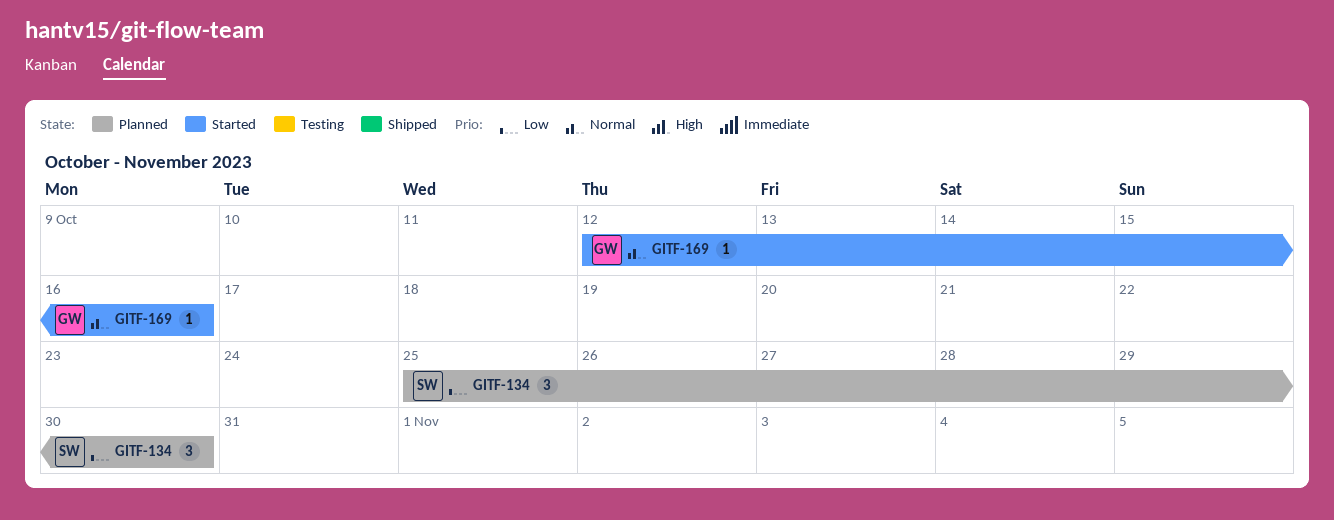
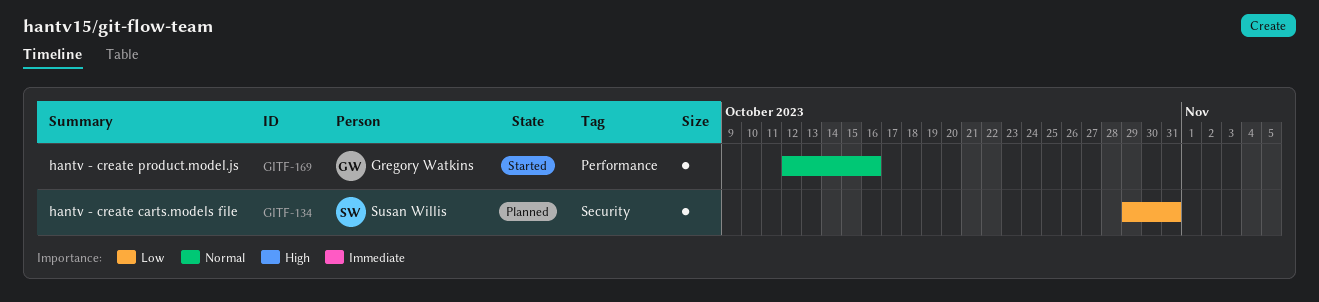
GITF-134, estimate: 3 -> 1
GITF-134, start: Oct 25 -> Oct 29
GITF-134, due: Oct 30 -> Oct 31

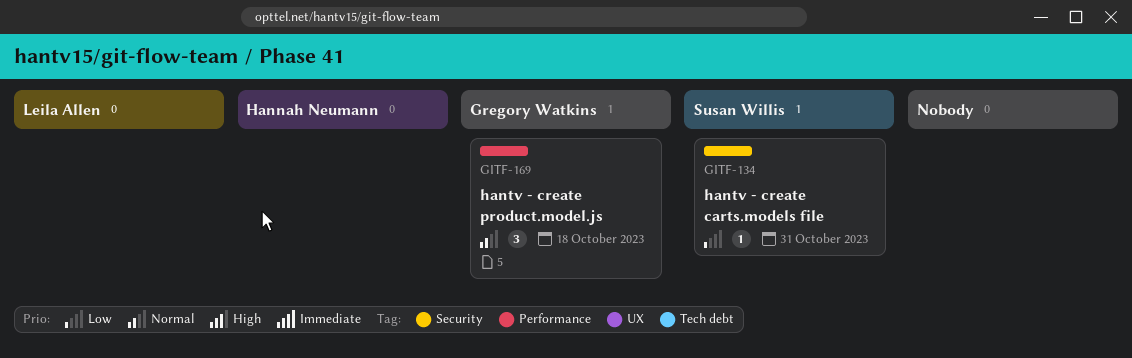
GITF-169, estimate: 1 -> 3
GITF-169, due: Oct 16 -> Oct 18

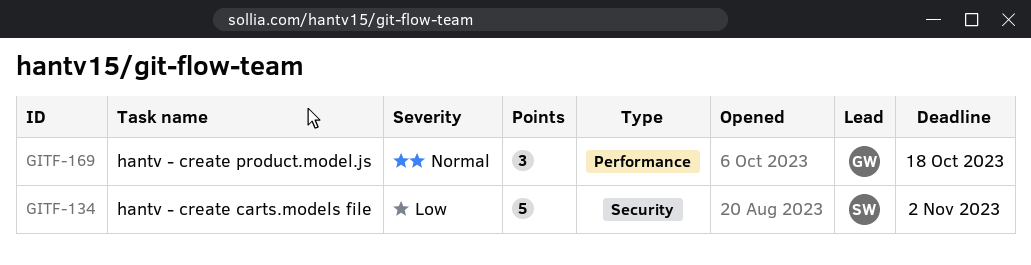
GITF-134, estimate: 1 -> 5
GITF-134, due: Oct 31 -> Nov 2

